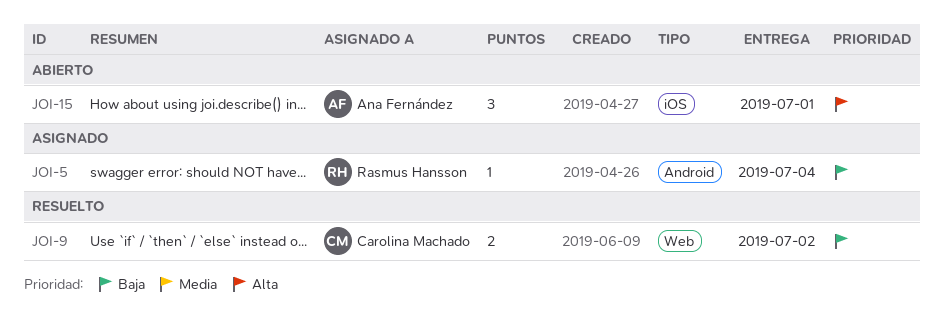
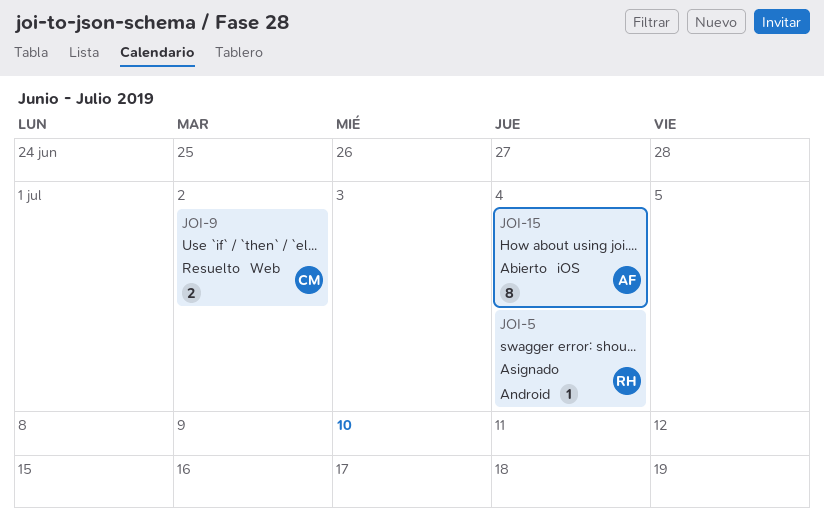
JOI-15, estimate: 3 -> 8
JOI-15, due: Jul 1 -> Jul 4

